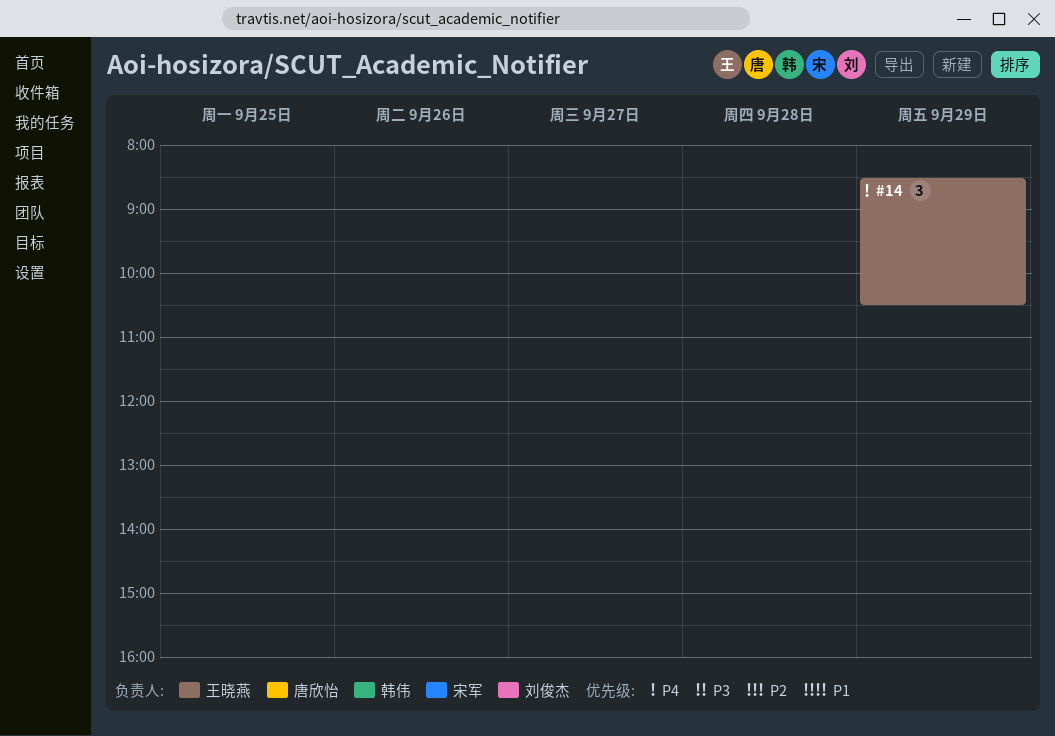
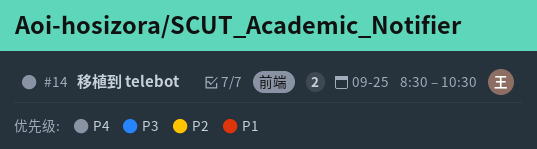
#14, estimate: 3 -> 2
#14, day: Sep 29 -> Sep 25

